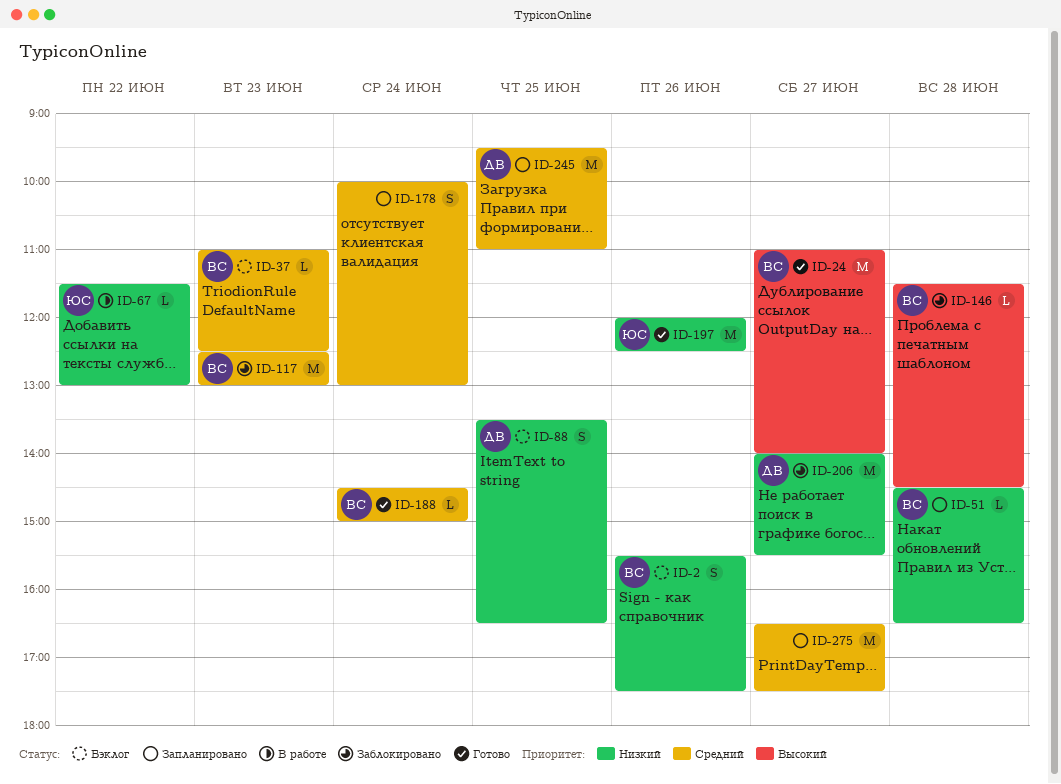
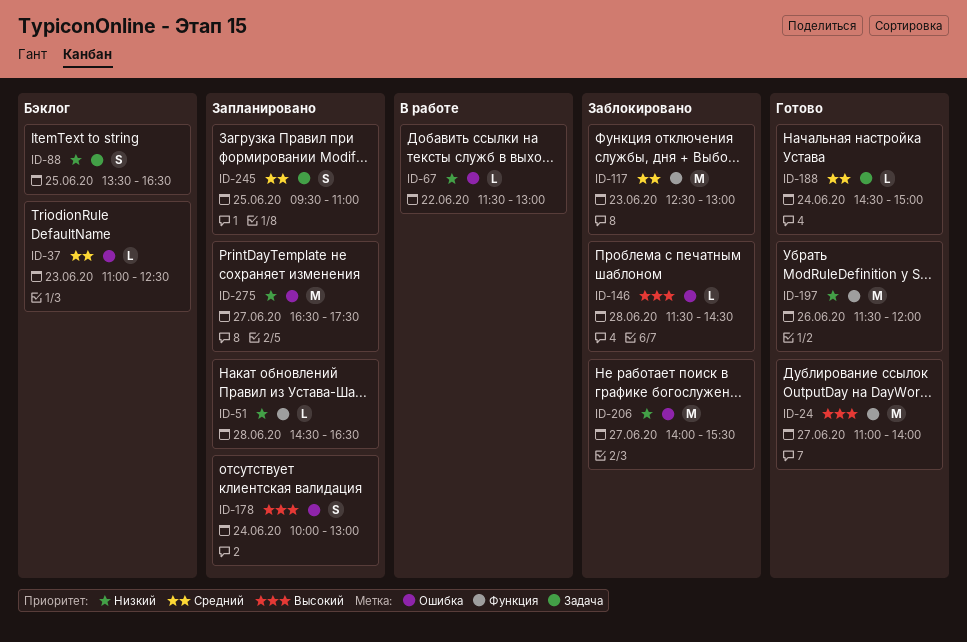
ID-2: present -> none
ID-178, priority: Средний -> Высокий
ID-197, begins: 12:00 -> 11:30
ID-197, ends: 12:30 -> 12:00
ID-245, estimate: M -> S
ID-275, priority: Средний -> Низкий

